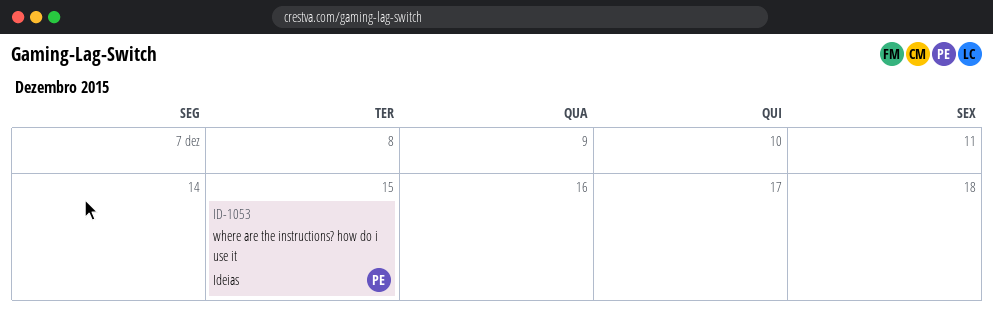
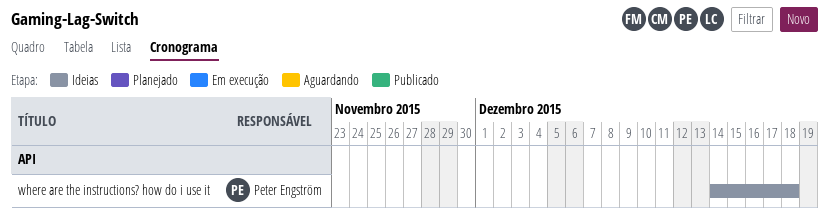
where are the instructions? how do i use it, due: Dec 15 -> Dec 18

